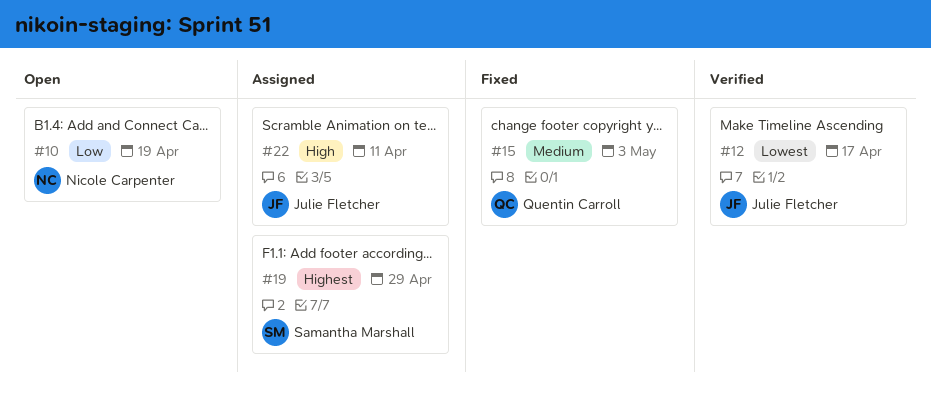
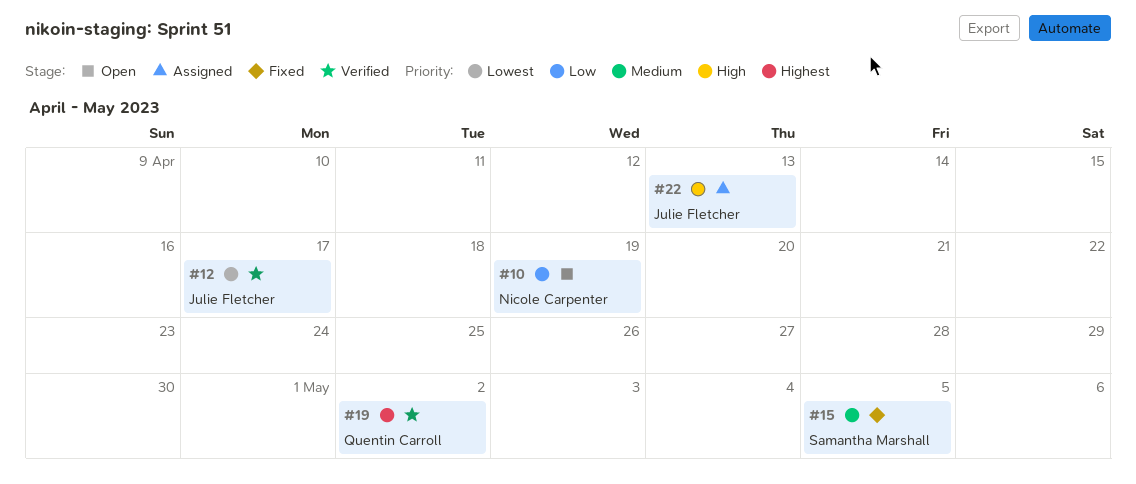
#15, owner: Quentin Carroll -> Samantha Marshall
#15, due: May 3 -> May 5
#19, status: Assigned -> Verified
#19, owner: Samantha Marshall -> Quentin Carroll
#19, due: Apr 29 -> May 2
#22, due: Apr 11 -> Apr 13

